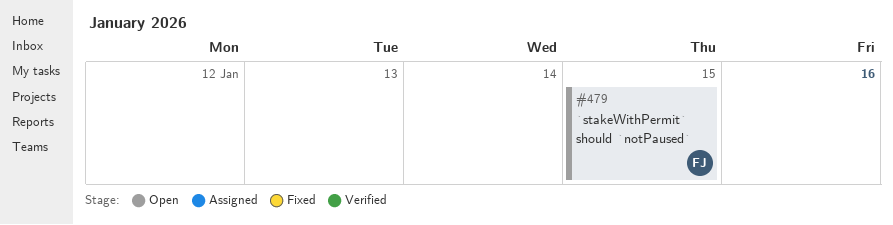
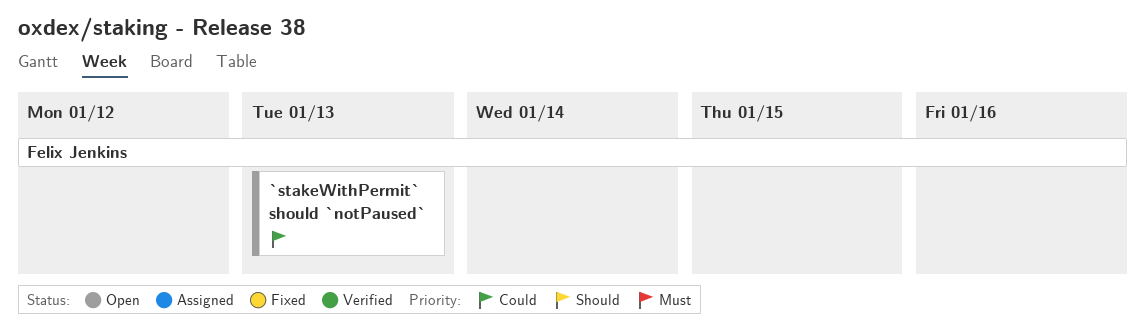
`stakeWithPermit` should `notPaused`, due: Jan 15 -> Jan 13

